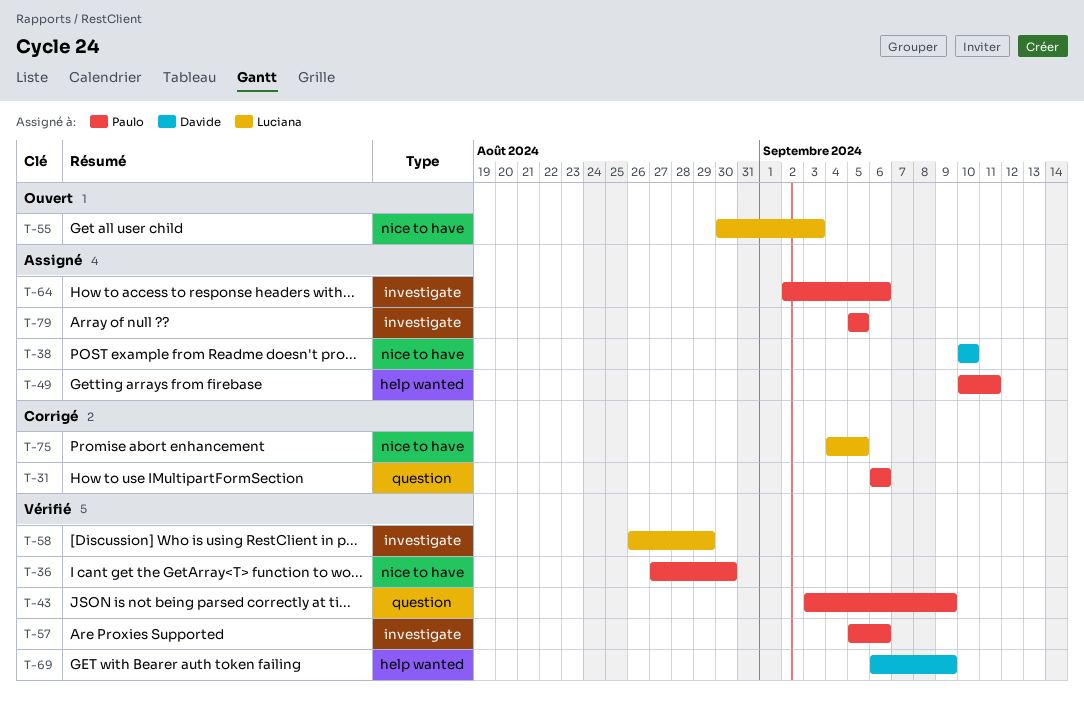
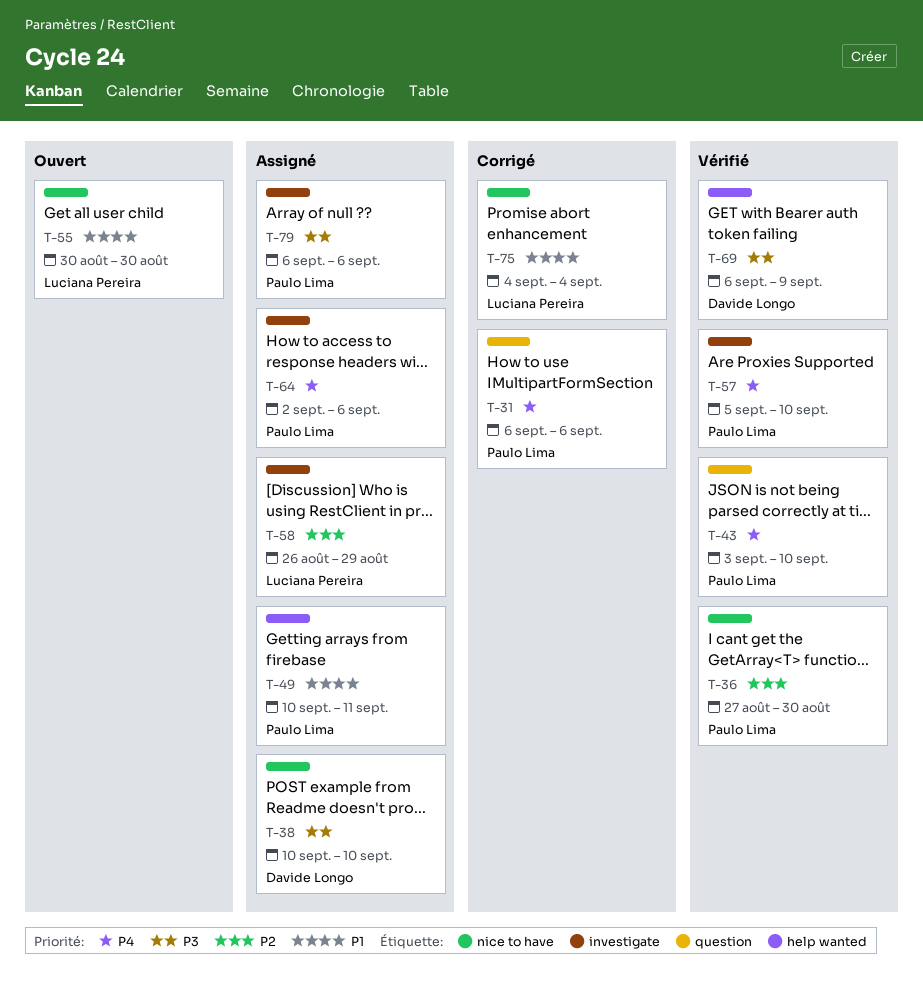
T-43, due: Sep 9 -> Sep 10
T-55, due: Sep 3 -> Aug 30
T-57, due: Sep 6 -> Sep 10
T-58, status: Vérifié -> Assigné
T-75, due: Sep 5 -> Sep 4
T-79, start: Sep 5 -> Sep 6
T-79, due: Sep 5 -> Sep 6

